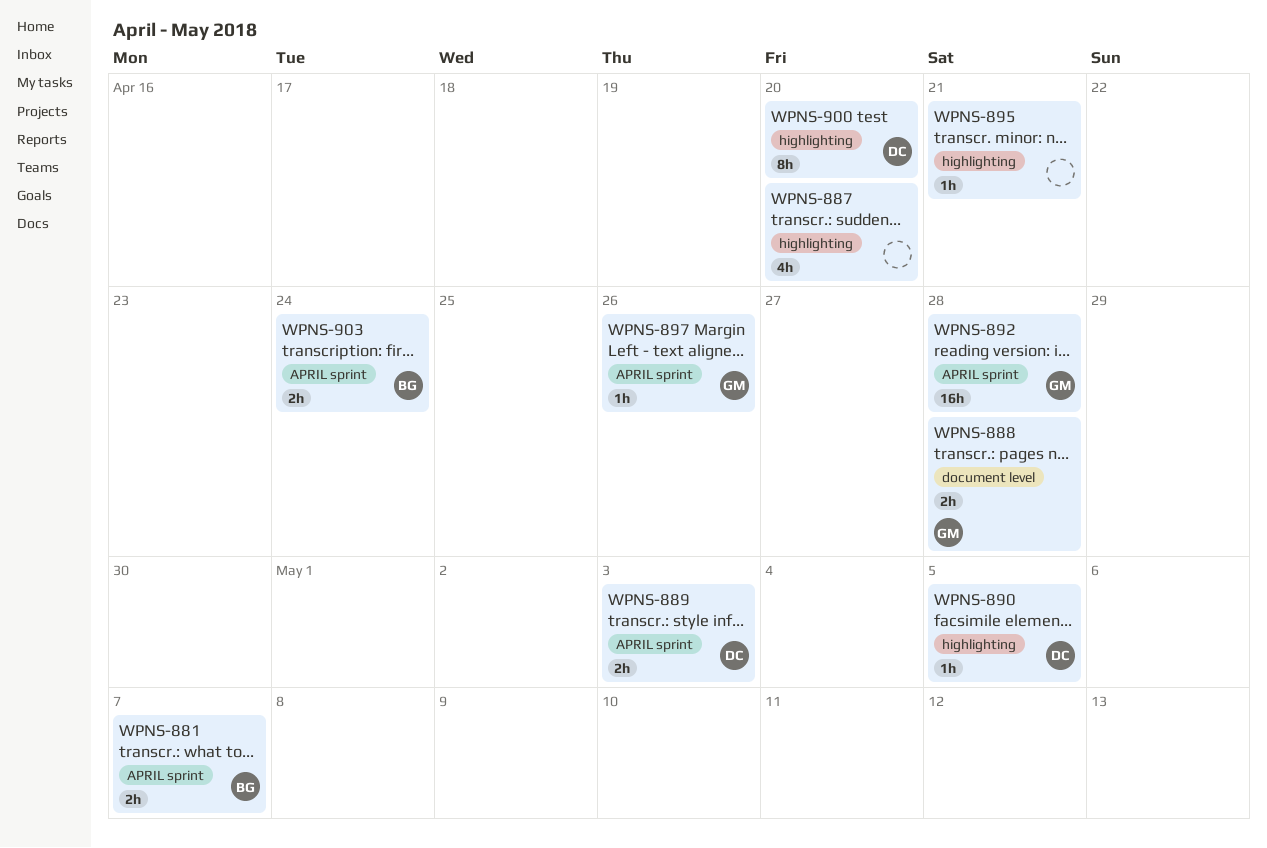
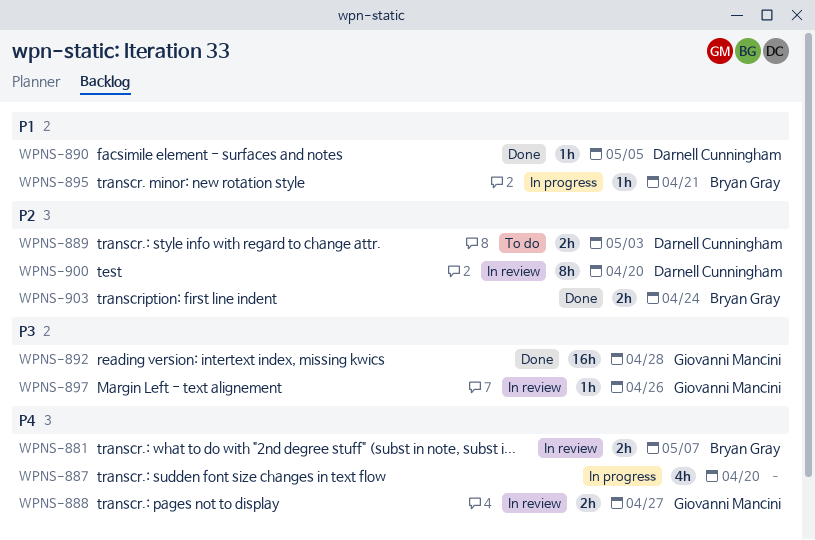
WPNS-888, due: Apr 28 -> Apr 27
WPNS-895, owner: none -> Bryan Gray

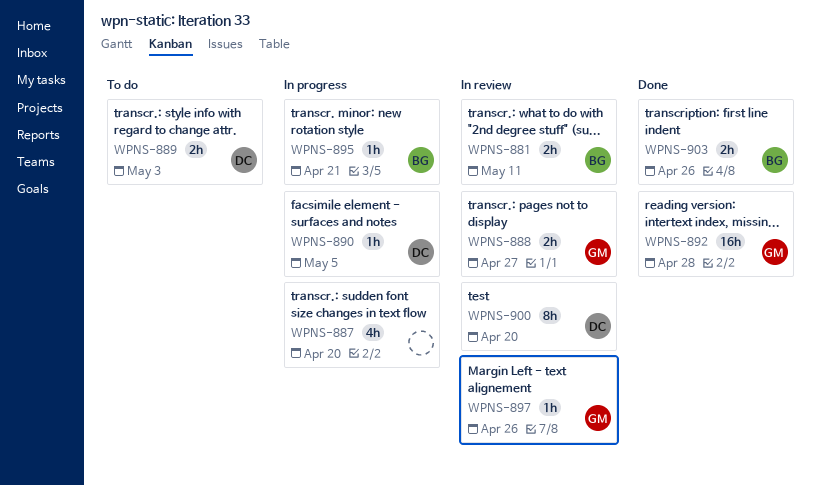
WPNS-881, due: May 7 -> May 11
WPNS-890, status: Done -> In progress
WPNS-903, due: Apr 24 -> Apr 26

